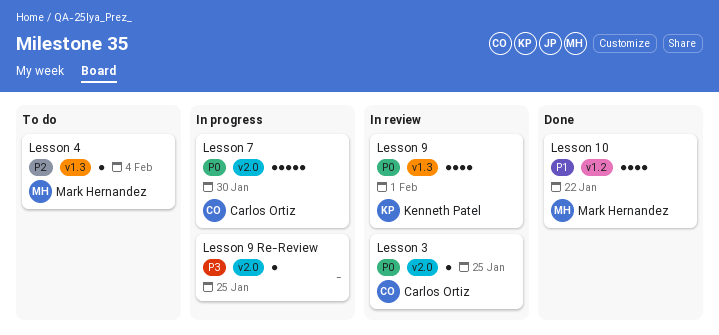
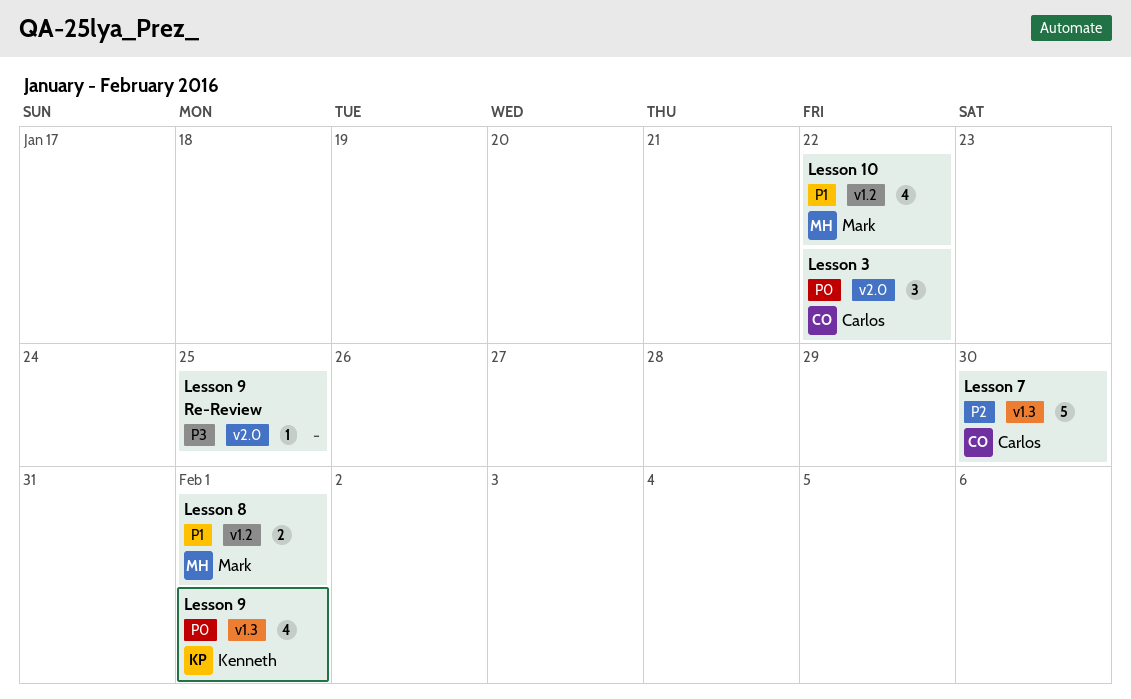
Lesson 3, estimate: 1 -> 3
Lesson 3, due: Jan 25 -> Jan 22
Lesson 4: present -> none
Lesson 7, priority: P0 -> P2
Lesson 7, label: v2.0 -> v1.3
Lesson 8: none -> present

